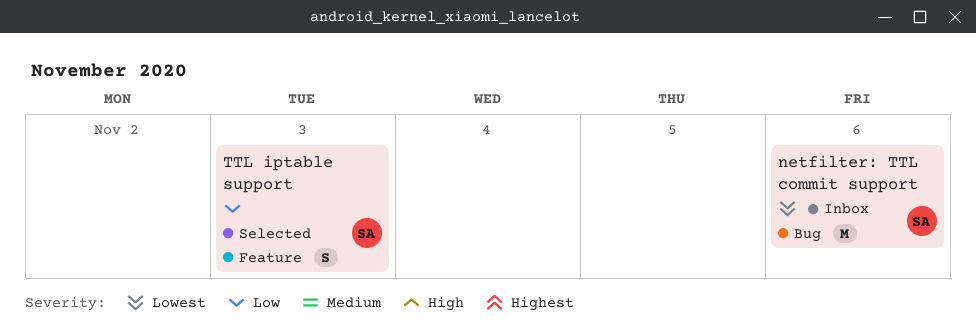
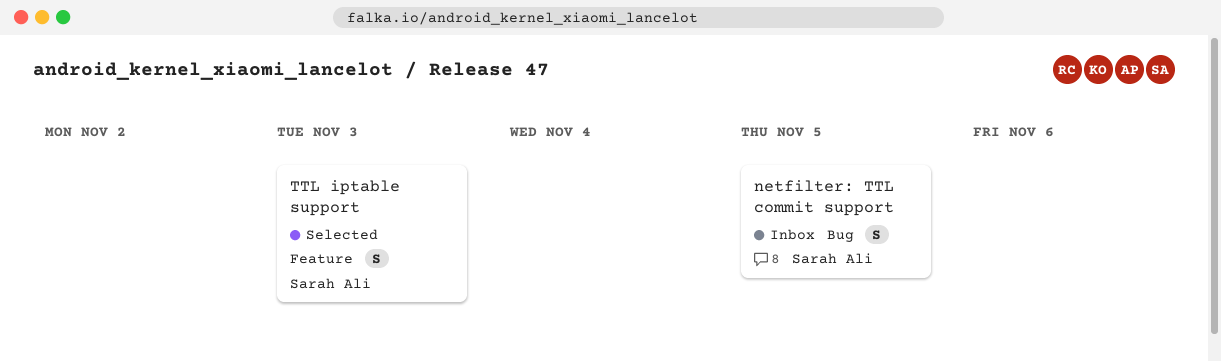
netfilter: TTL commit support, estimate: M -> S
netfilter: TTL commit support, due: Nov 6 -> Nov 5

